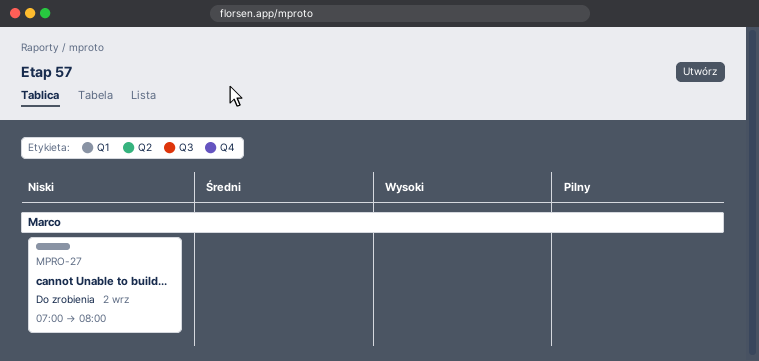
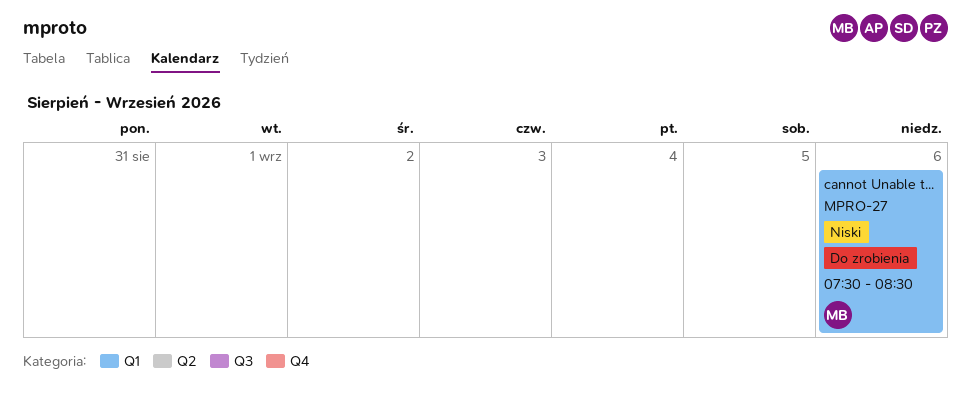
MPRO-27, day: Sep 2 -> Sep 6
MPRO-27, begins: 07:00 -> 07:30
MPRO-27, ends: 08:00 -> 08:30

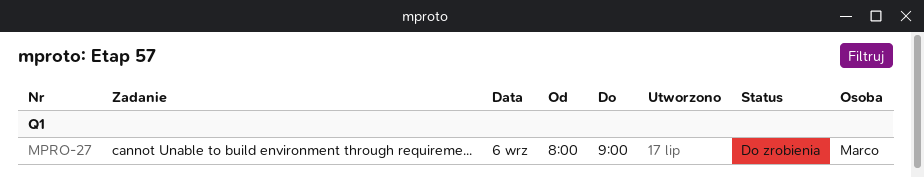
MPRO-27, begins: 07:30 -> 08:00
MPRO-27, ends: 08:30 -> 09:00

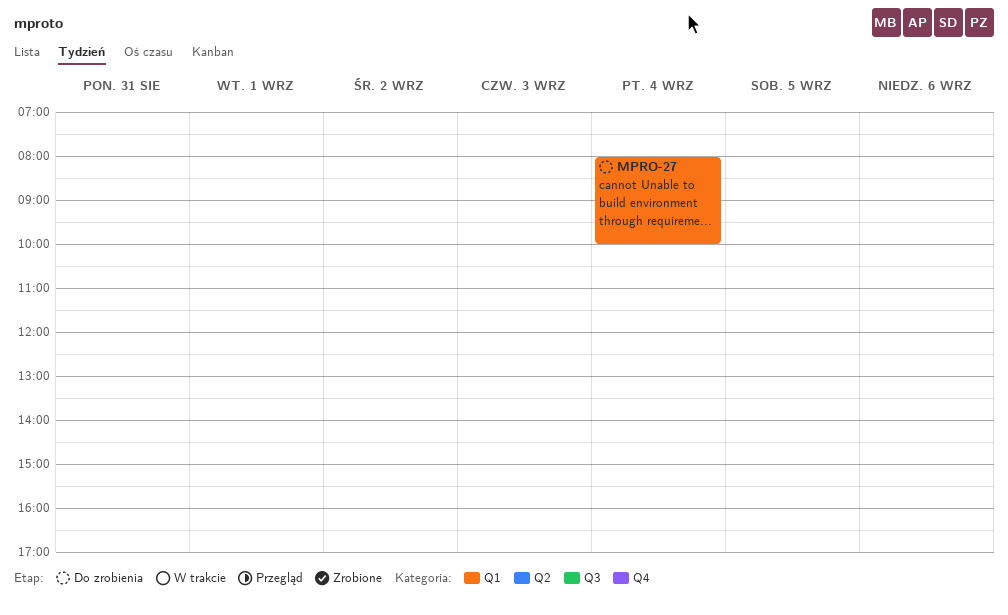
MPRO-27, day: Sep 6 -> Sep 4
MPRO-27, ends: 09:00 -> 10:00

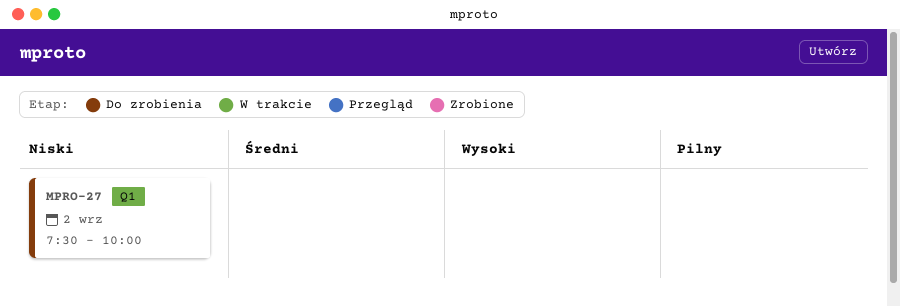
MPRO-27, day: Sep 4 -> Sep 2
MPRO-27, begins: 08:00 -> 07:30

